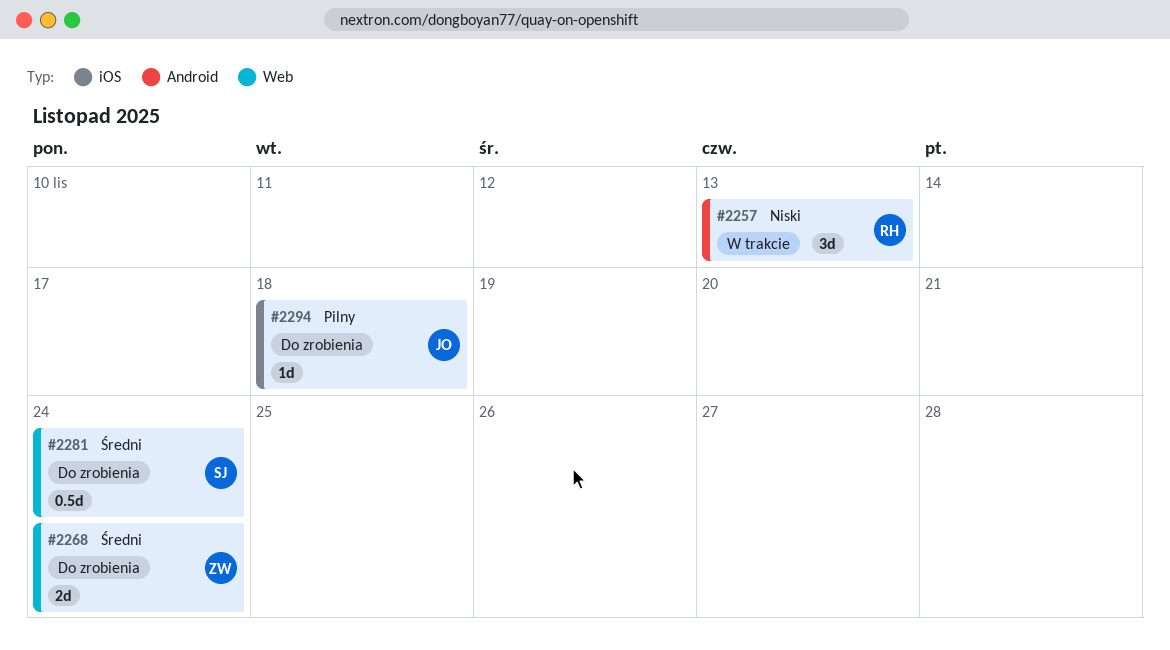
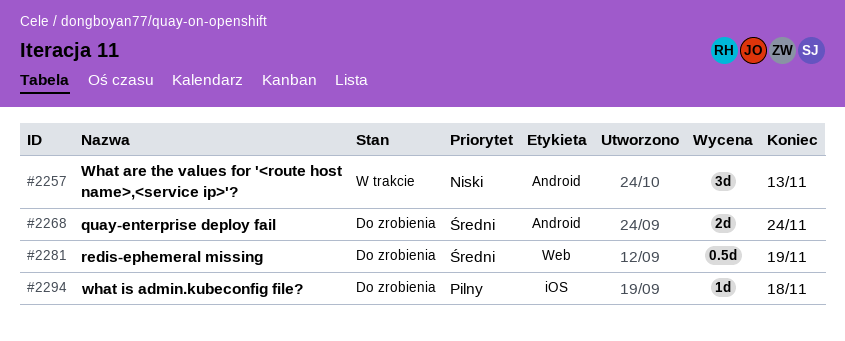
#2268, label: Web -> Android
#2281, due: Nov 24 -> Nov 19

